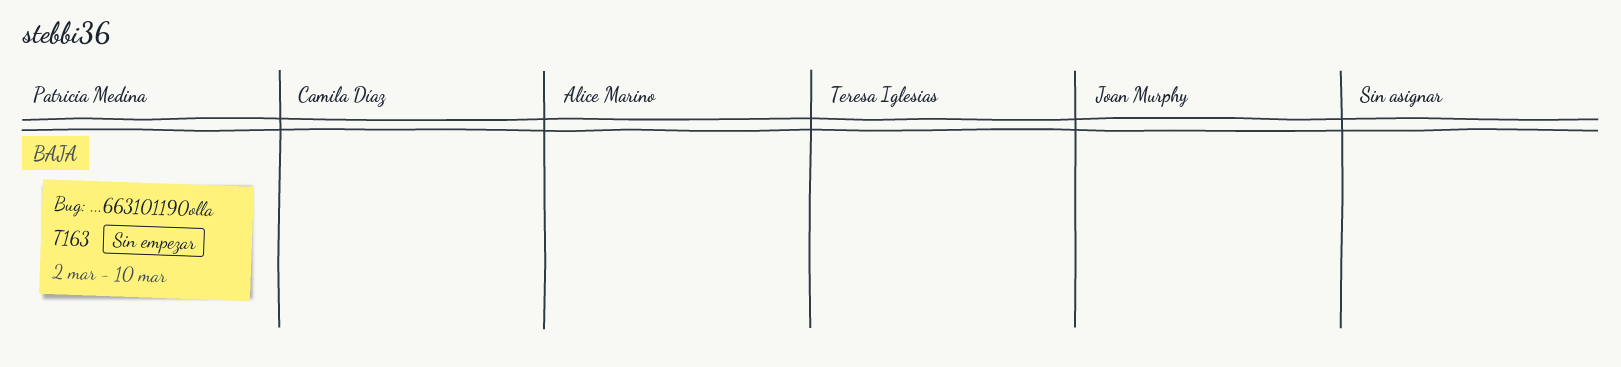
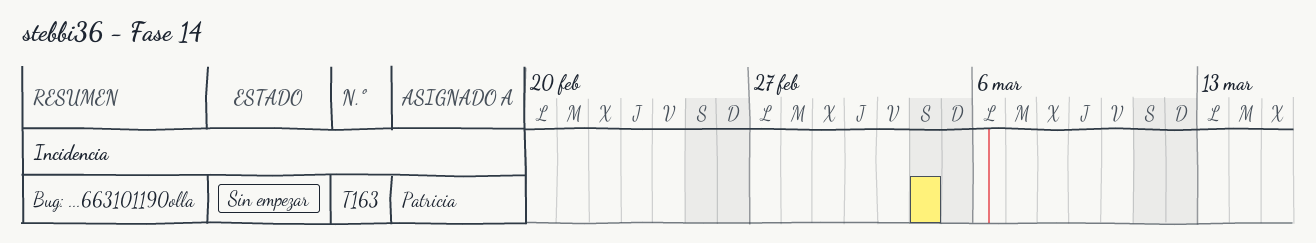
T163, start: Mar 2 -> Mar 4
T163, due: Mar 10 -> Mar 4

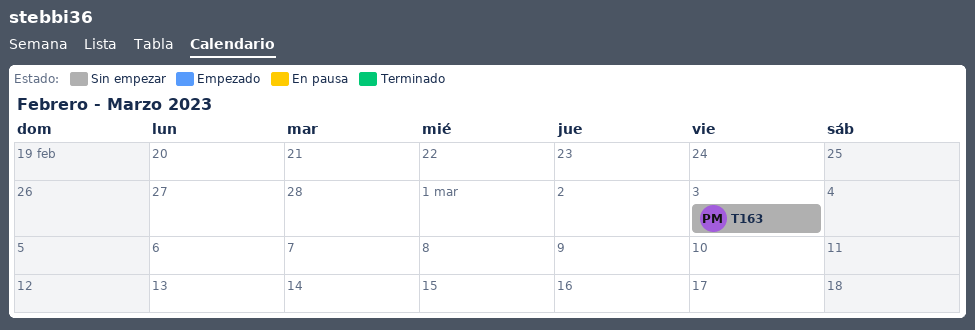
T163, start: Mar 4 -> Mar 3
T163, due: Mar 4 -> Mar 3

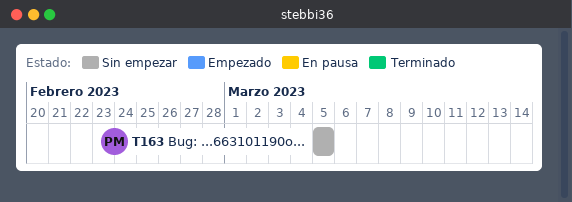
T163, start: Mar 3 -> Mar 5
T163, due: Mar 3 -> Mar 5

